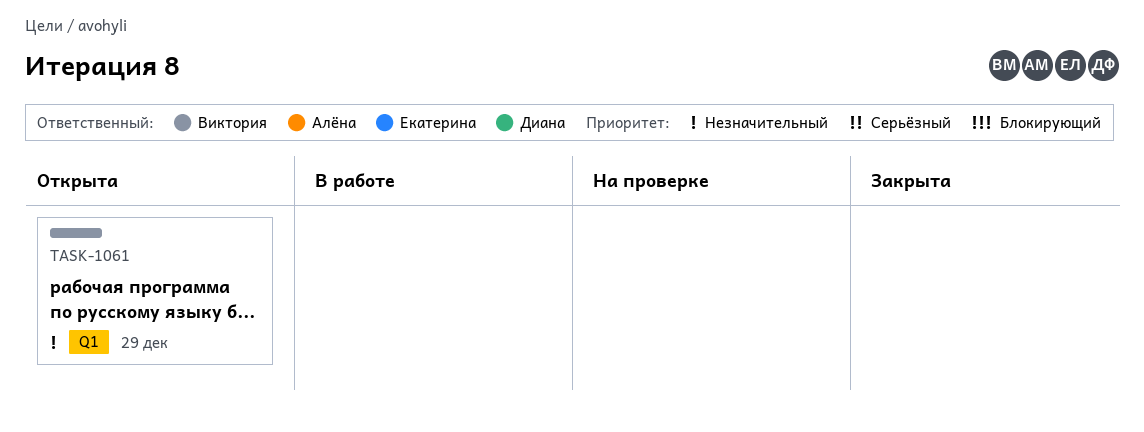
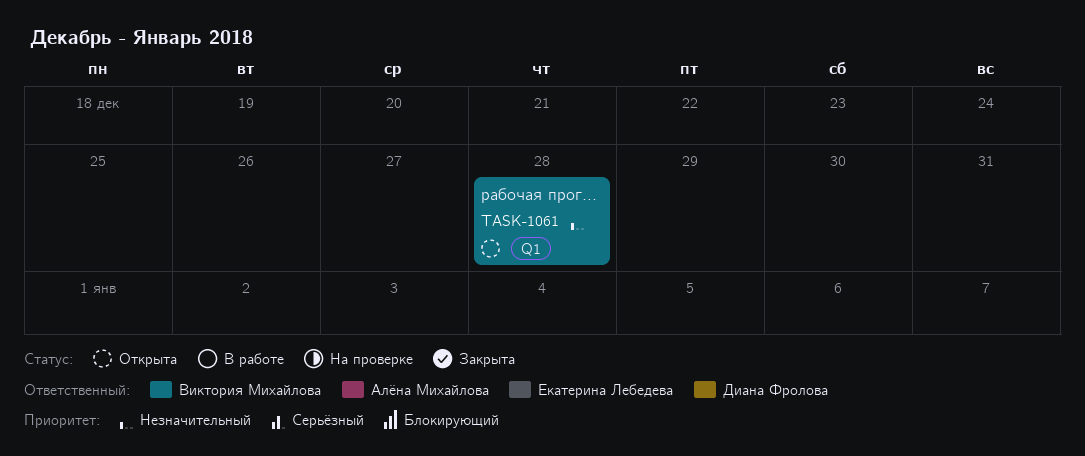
TASK-1061, due: Dec 29 -> Dec 28

